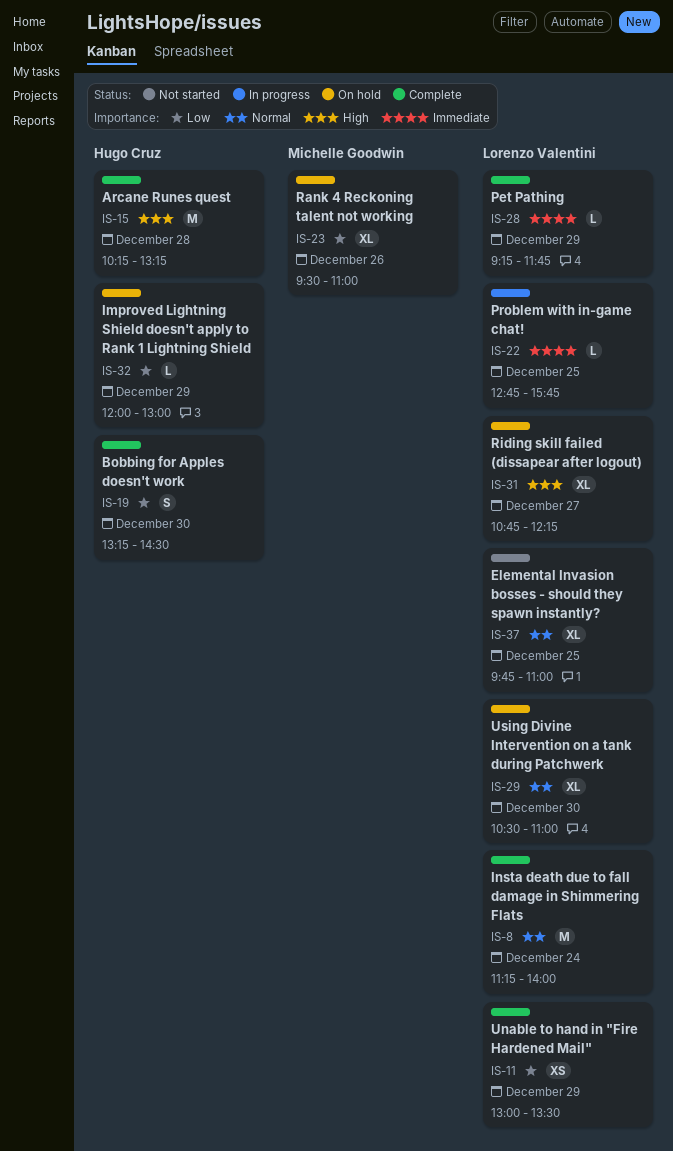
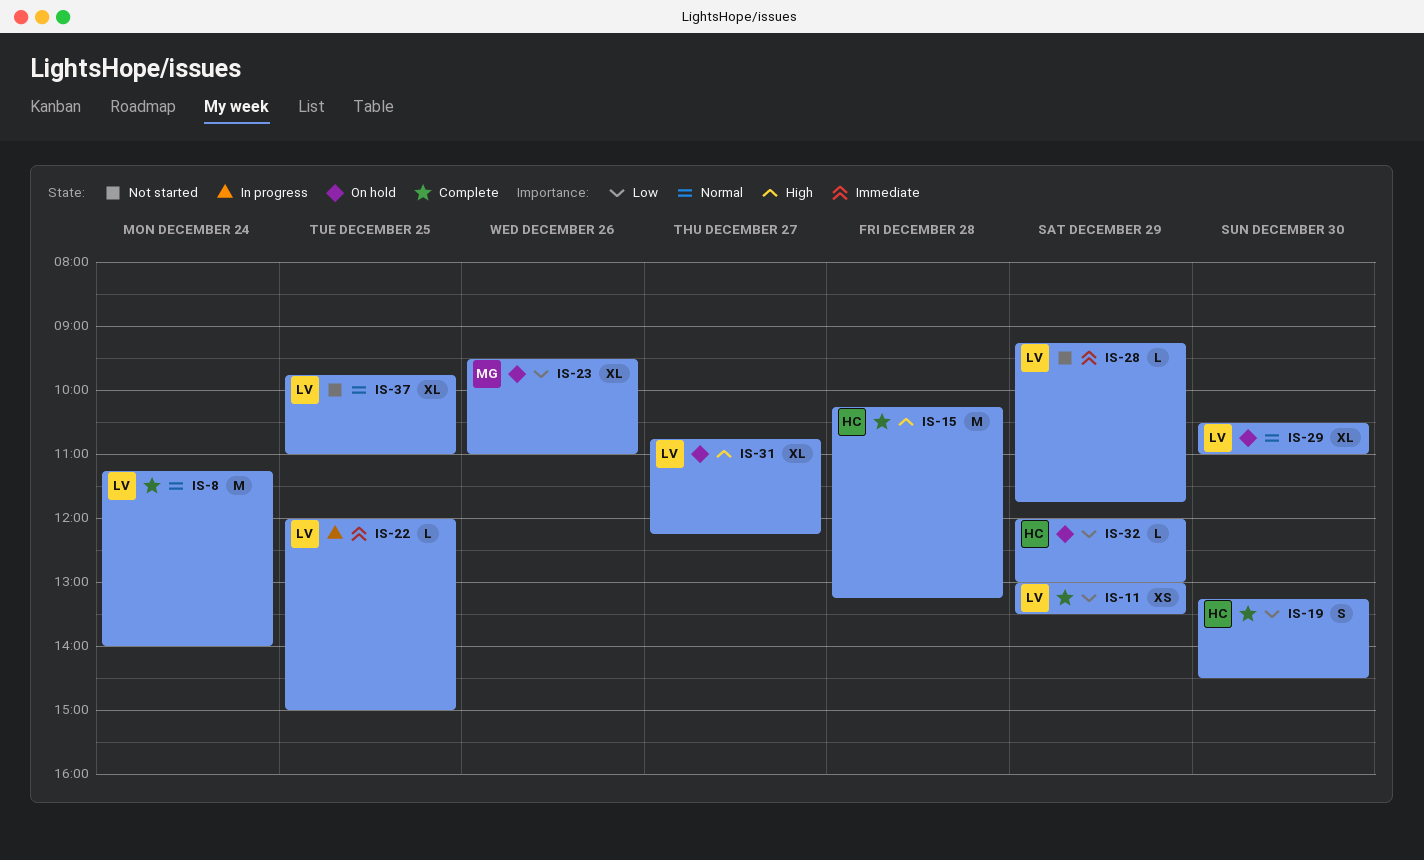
IS-22, begins: 12:45 -> 12:00
IS-22, ends: 15:45 -> 15:00
IS-28, status: Complete -> Not started

